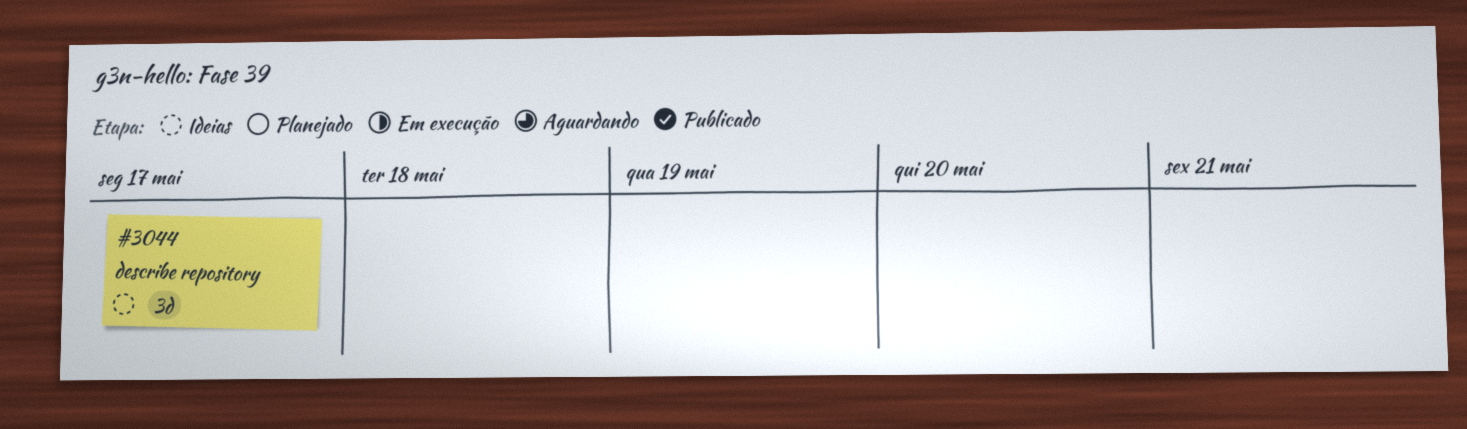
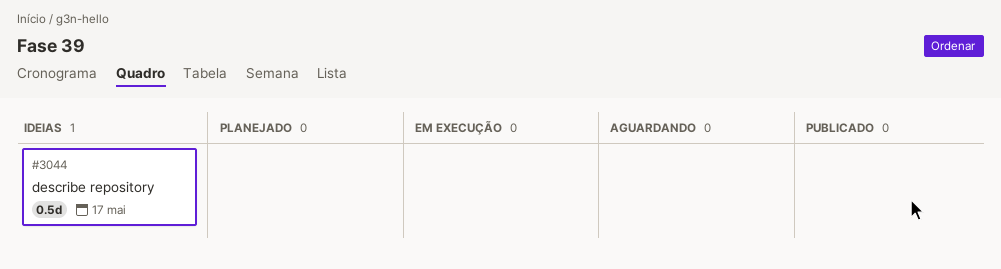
#3044, estimate: 3d -> 0.5d

